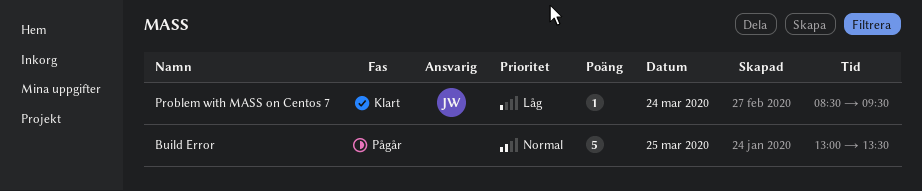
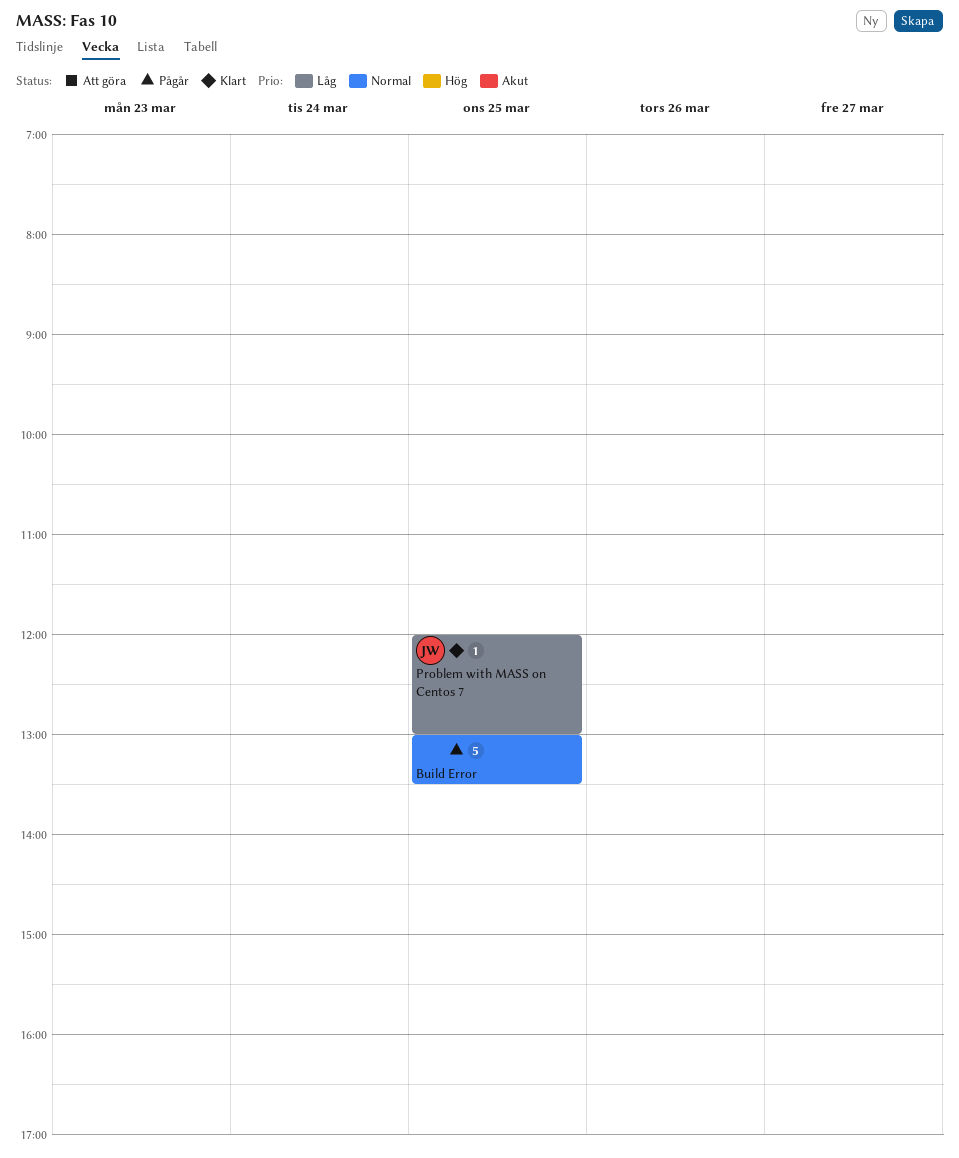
Problem with MASS on Centos 7, day: Mar 24 -> Mar 25
Problem with MASS on Centos 7, begins: 08:30 -> 12:00
Problem with MASS on Centos 7, ends: 09:30 -> 13:00

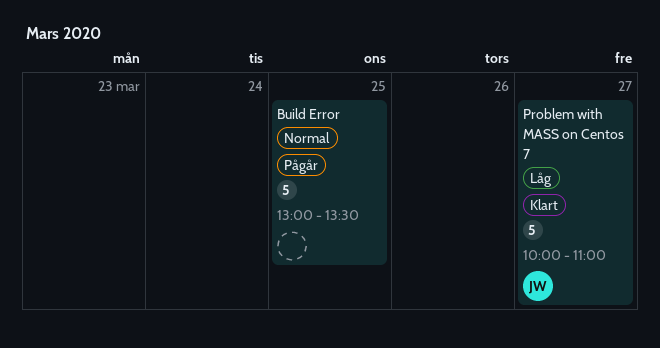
Problem with MASS on Centos 7, estimate: 1 -> 5
Problem with MASS on Centos 7, day: Mar 25 -> Mar 27
Problem with MASS on Centos 7, begins: 12:00 -> 10:00
Problem with MASS on Centos 7, ends: 13:00 -> 11:00

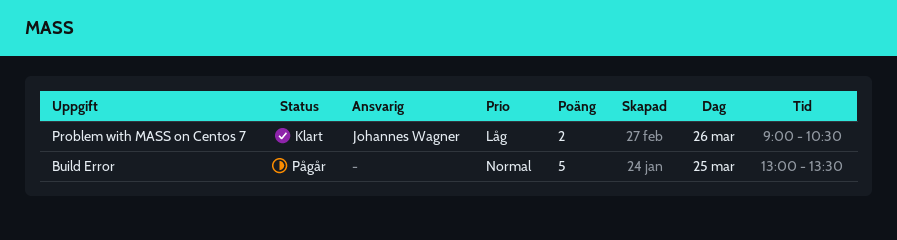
Problem with MASS on Centos 7, estimate: 5 -> 2
Problem with MASS on Centos 7, day: Mar 27 -> Mar 26
Problem with MASS on Centos 7, begins: 10:00 -> 09:00
Problem with MASS on Centos 7, ends: 11:00 -> 10:30

